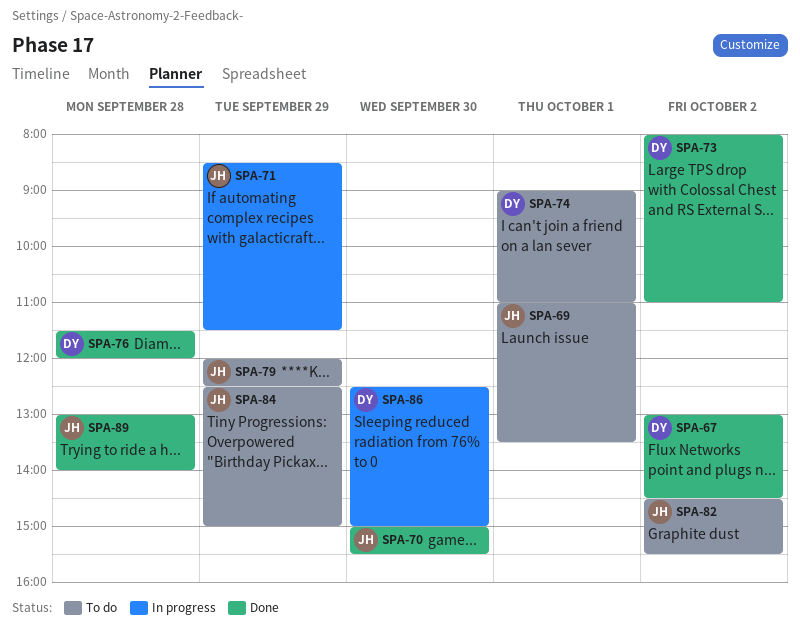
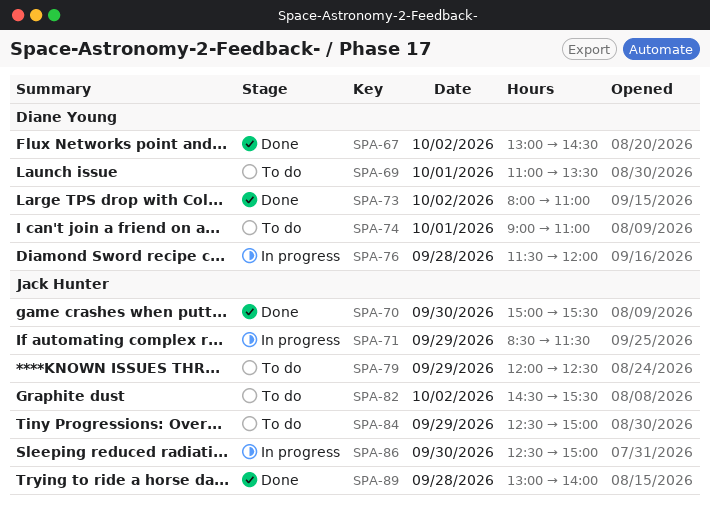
SPA-69, owner: Jack Hunter -> Diane Young
SPA-76, status: Done -> In progress
SPA-86, owner: Diane Young -> Jack Hunter

